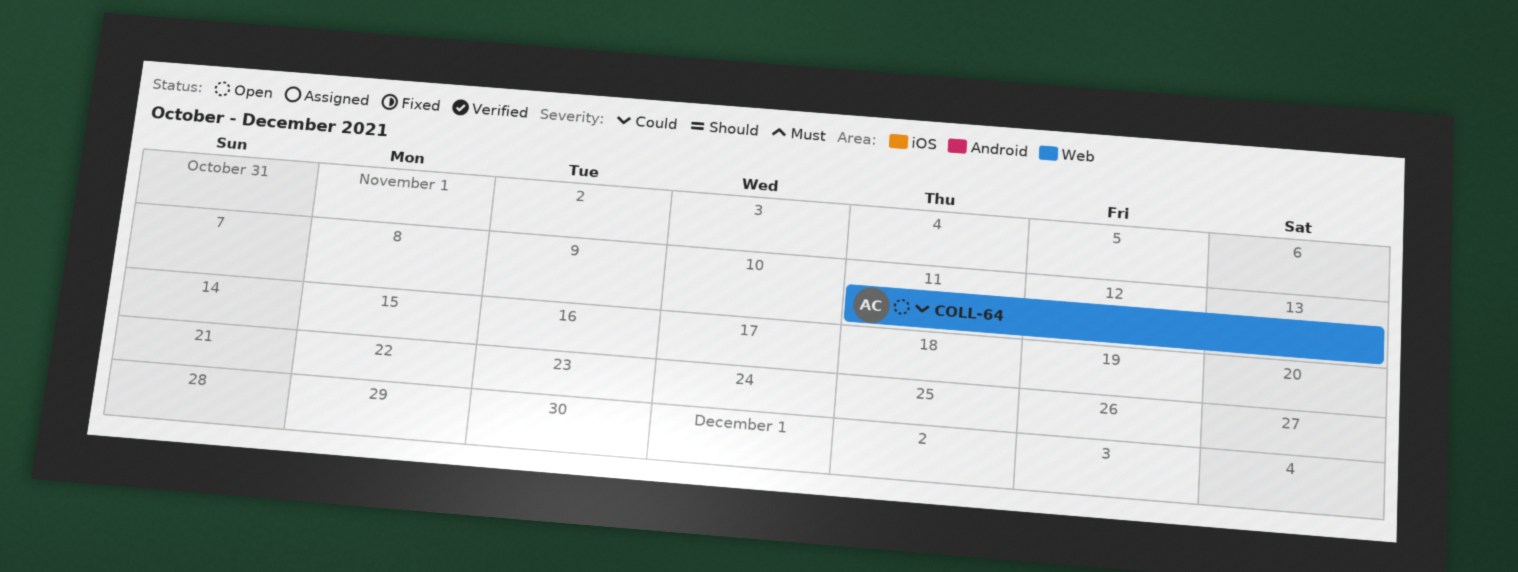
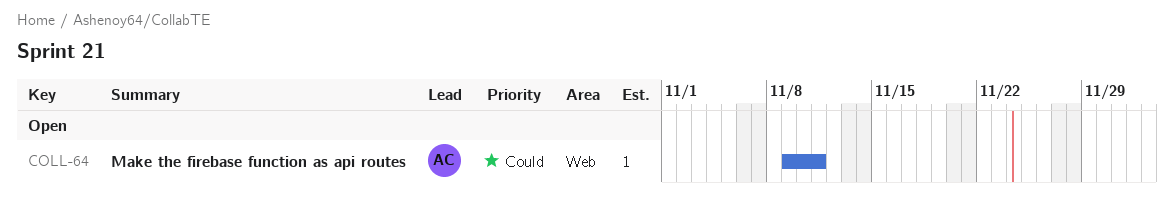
COLL-64, start: Nov 11 -> Nov 9
COLL-64, due: Nov 13 -> Nov 11

